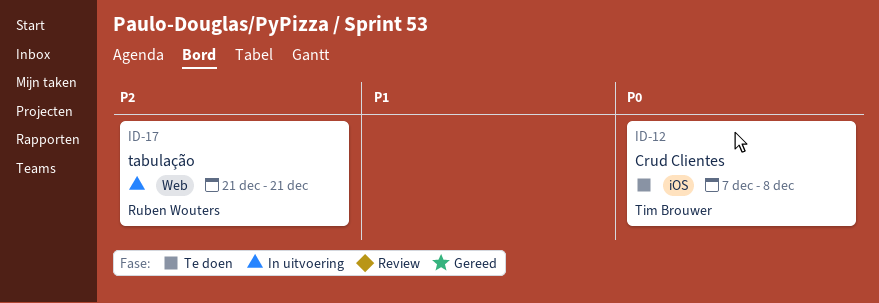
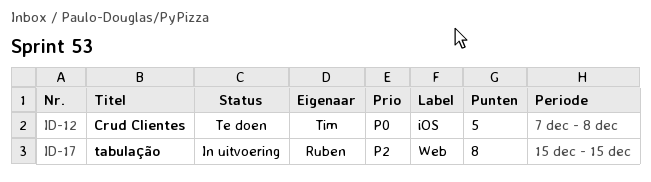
ID-17, start: Dec 21 -> Dec 15
ID-17, due: Dec 21 -> Dec 15

